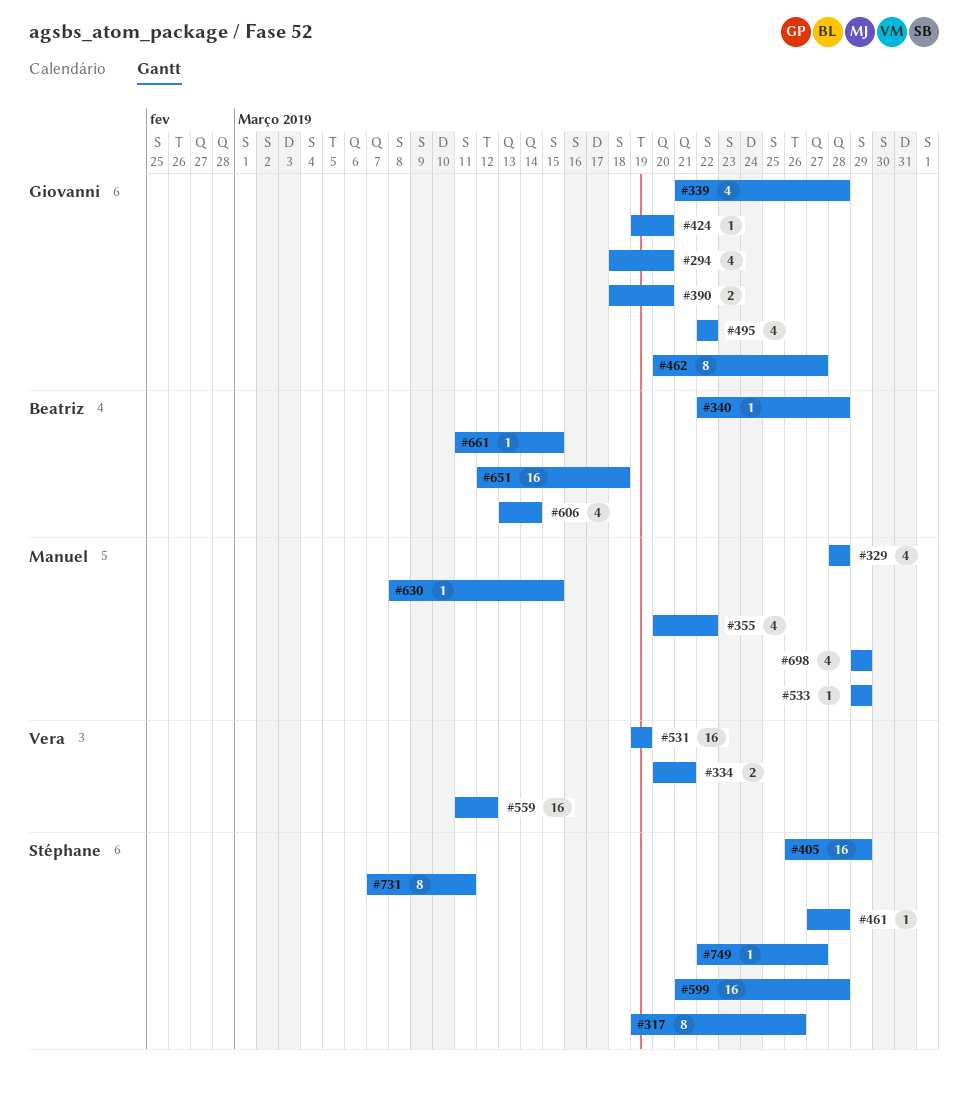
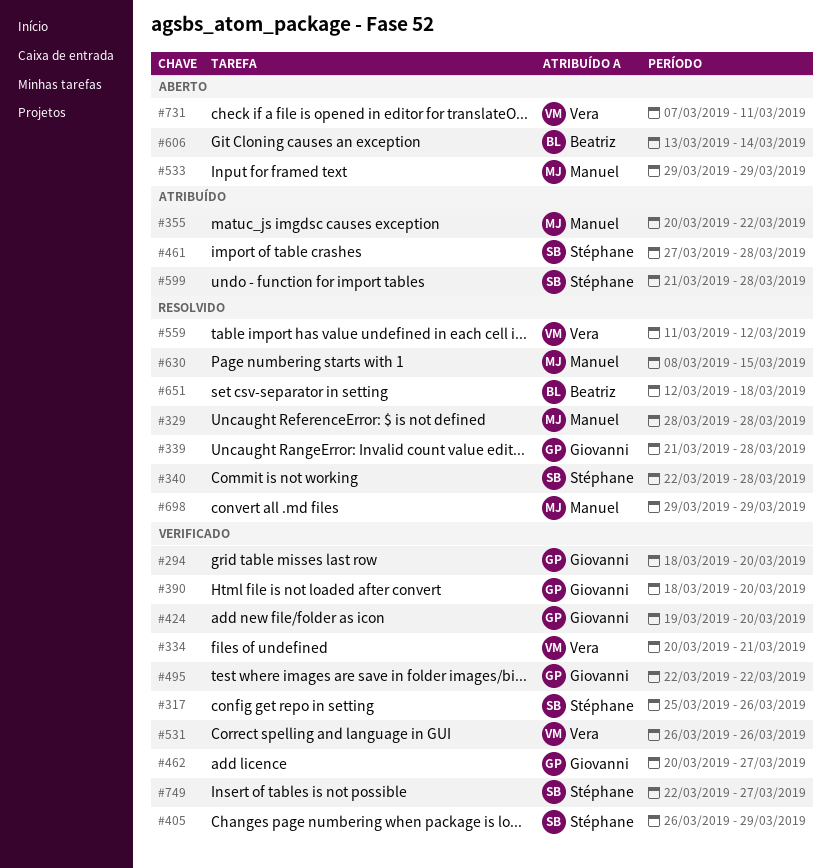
#317, start: Mar 19 -> Mar 25
#340, owner: Beatriz -> Stéphane
#531, start: Mar 19 -> Mar 26
#531, due: Mar 19 -> Mar 26
#661: present -> none
#731, owner: Stéphane -> Vera

